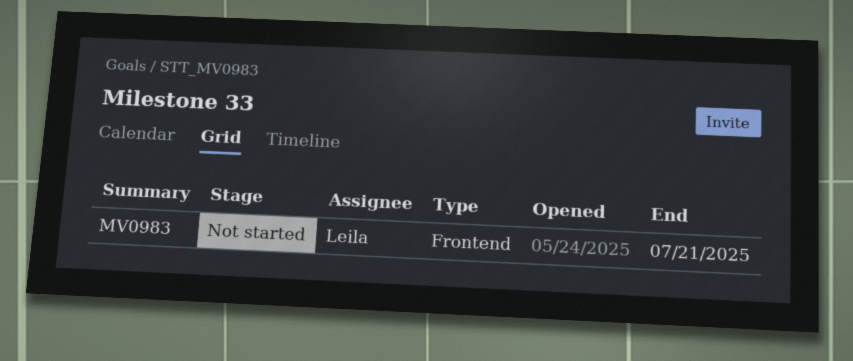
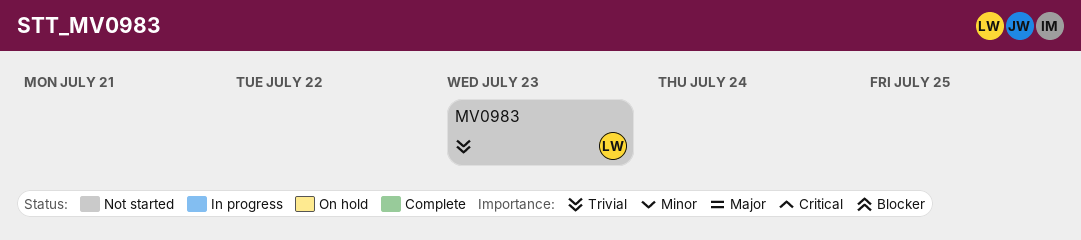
MV0983, due: Jul 21 -> Jul 23

